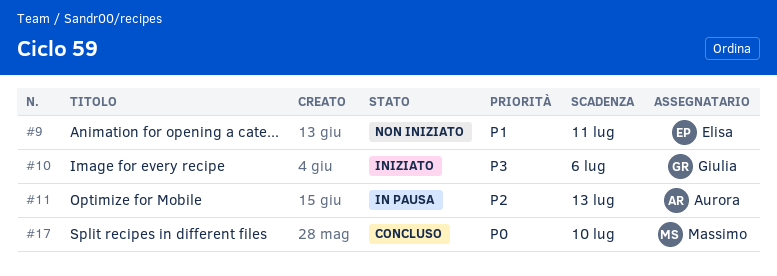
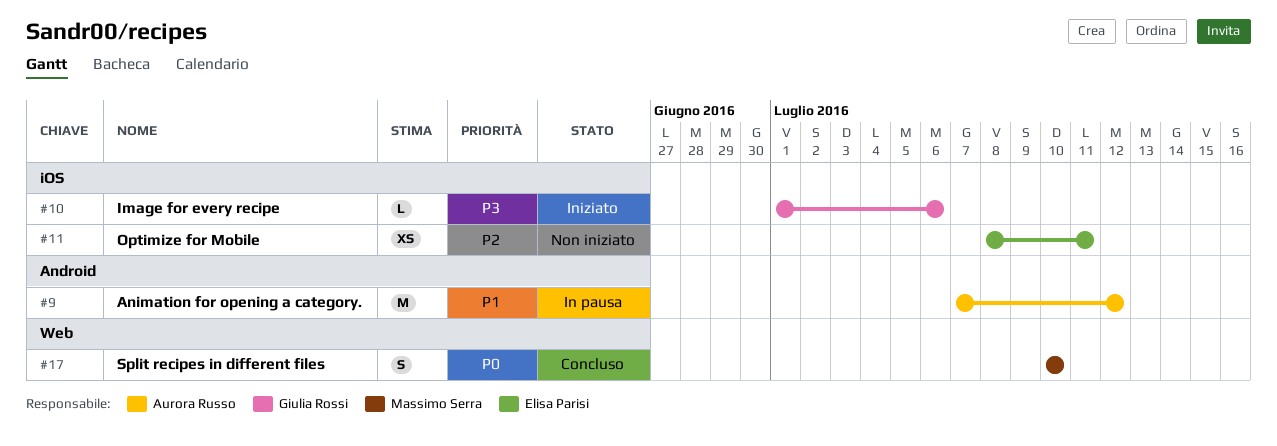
#9, status: Non iniziato -> In pausa
#9, owner: Elisa Parisi -> Aurora Russo
#9, due: Jul 11 -> Jul 12
#11, status: In pausa -> Non iniziato
#11, owner: Aurora Russo -> Elisa Parisi
#11, due: Jul 13 -> Jul 11

